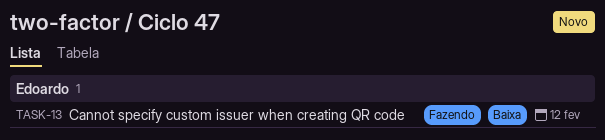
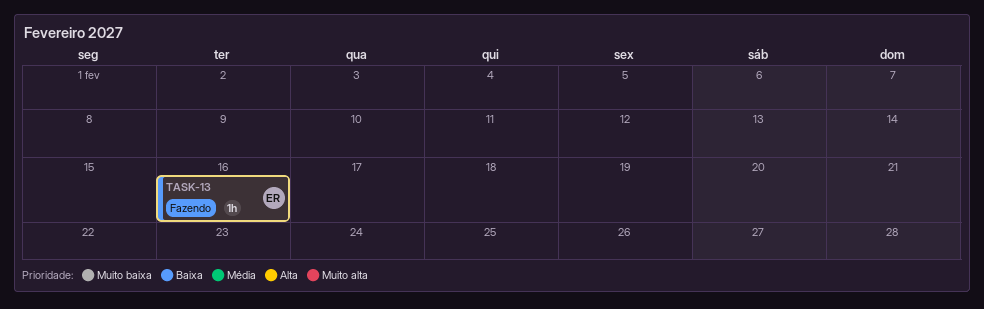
TASK-13, due: Feb 12 -> Feb 16

